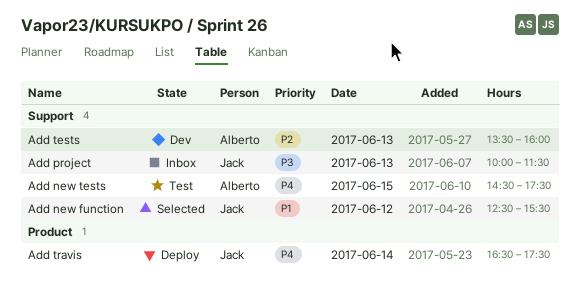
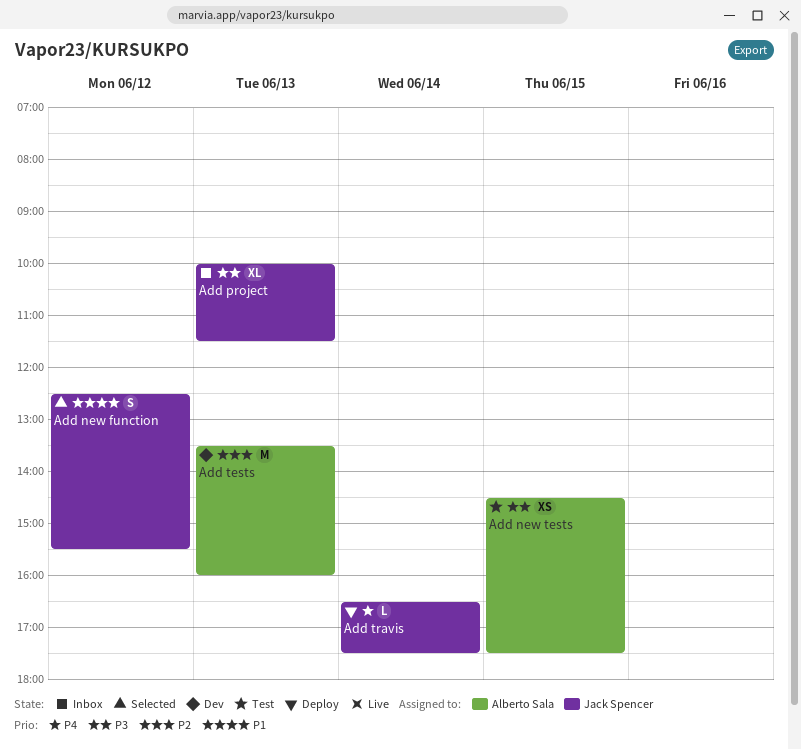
Add new tests, priority: P4 -> P3

